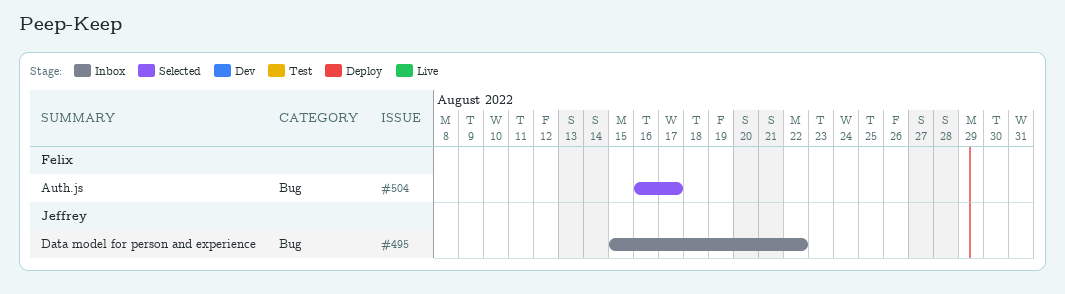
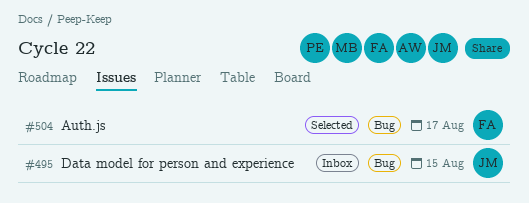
#495, due: Aug 22 -> Aug 15

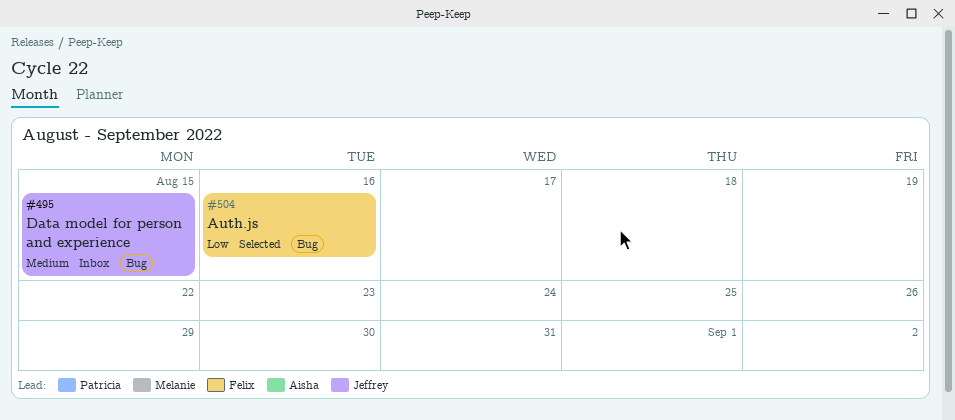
#504, due: Aug 17 -> Aug 16

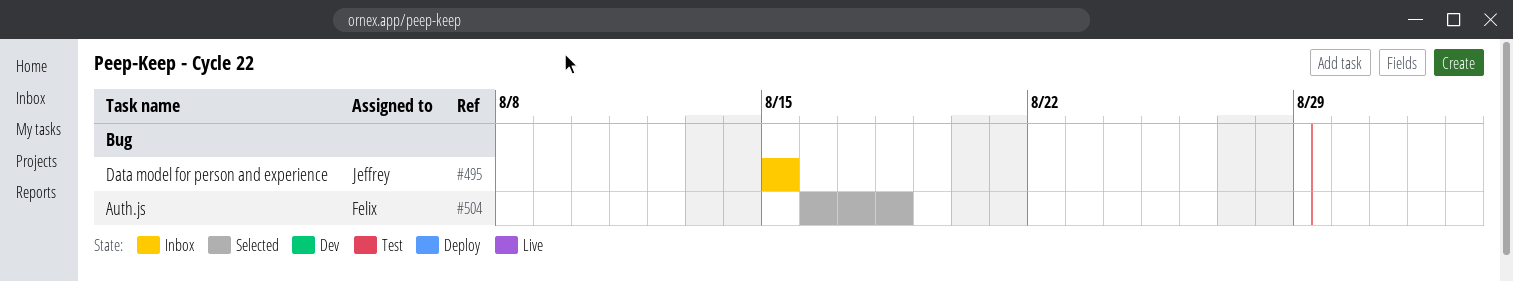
#504, due: Aug 16 -> Aug 18

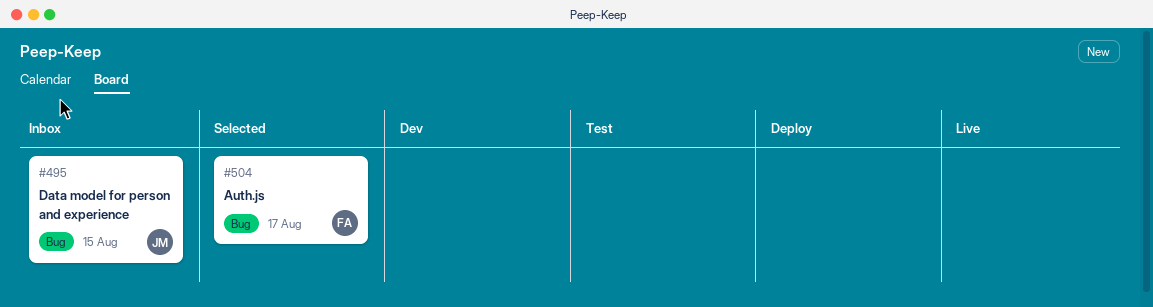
#504, due: Aug 18 -> Aug 17

